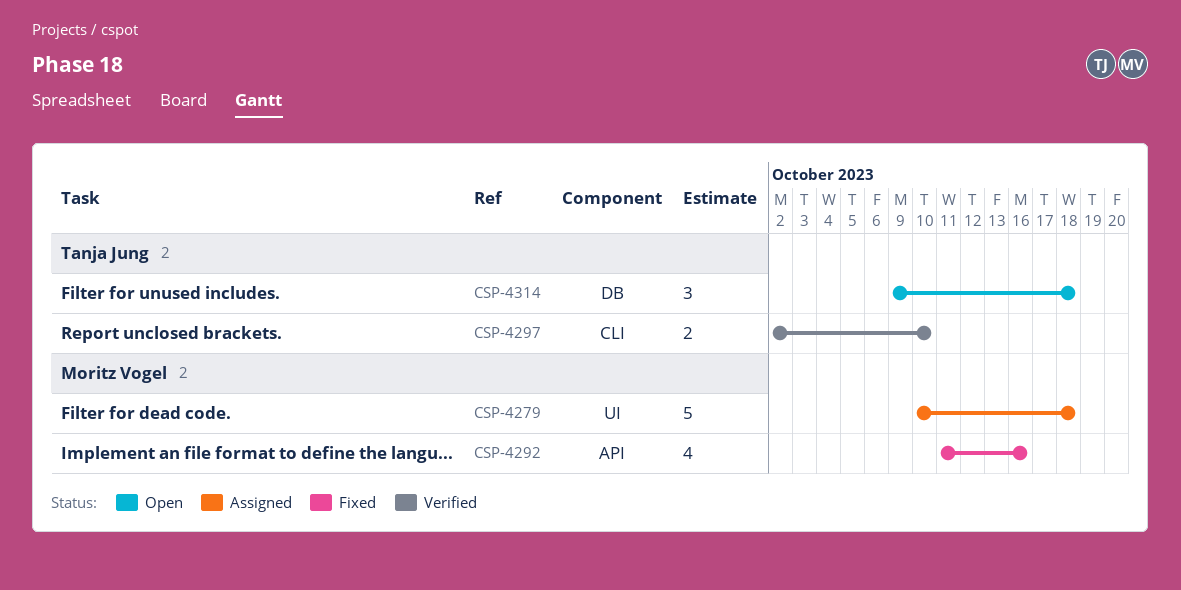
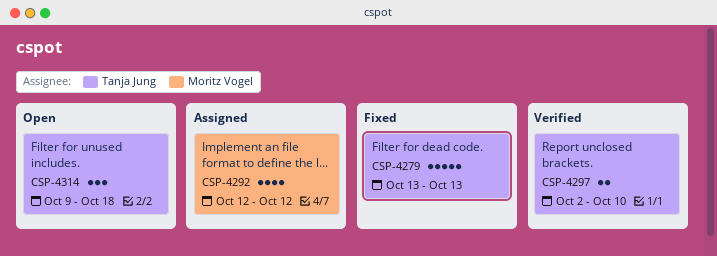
CSP-4279, status: Assigned -> Fixed
CSP-4279, owner: Moritz Vogel -> Tanja Jung
CSP-4279, start: Oct 10 -> Oct 13
CSP-4279, due: Oct 18 -> Oct 13
CSP-4292, status: Fixed -> Assigned
CSP-4292, start: Oct 11 -> Oct 12
CSP-4292, due: Oct 16 -> Oct 12

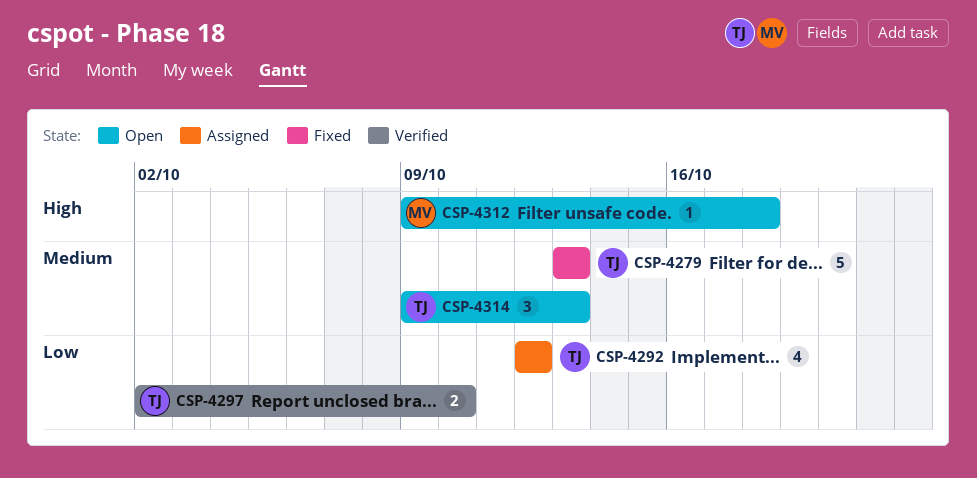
CSP-4292, owner: Moritz Vogel -> Tanja Jung
CSP-4312: none -> present
CSP-4314, due: Oct 18 -> Oct 13

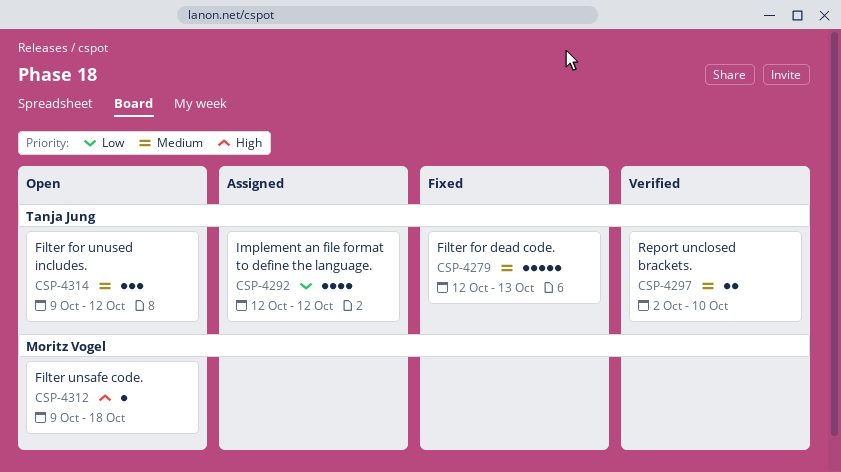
CSP-4279, start: Oct 13 -> Oct 12
CSP-4297, priority: Low -> Medium
CSP-4314, due: Oct 13 -> Oct 12

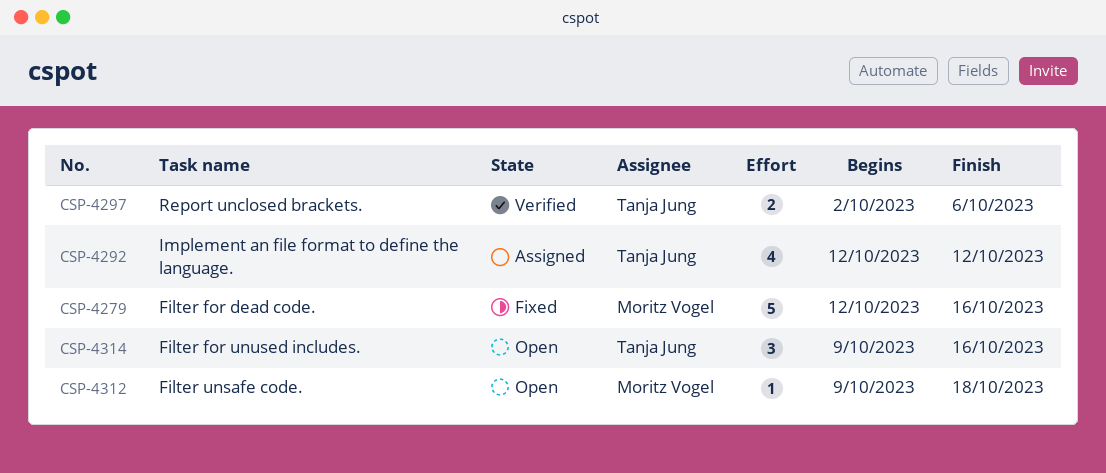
CSP-4279, owner: Tanja Jung -> Moritz Vogel
CSP-4279, due: Oct 13 -> Oct 16
CSP-4297, due: Oct 10 -> Oct 6
CSP-4314, due: Oct 12 -> Oct 16

